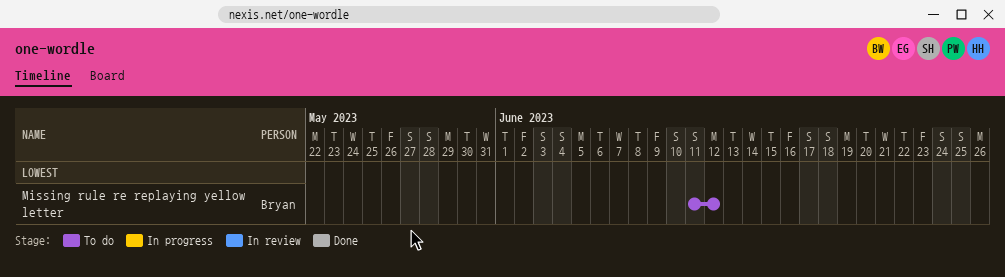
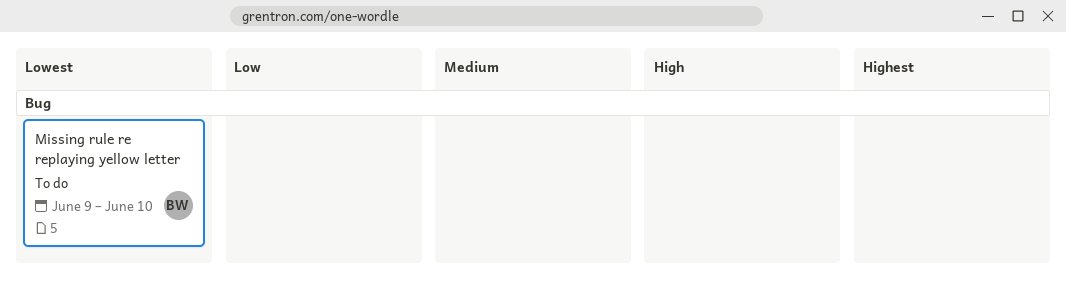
Missing rule re replaying yellow letter, start: Jun 11 -> Jun 9
Missing rule re replaying yellow letter, due: Jun 12 -> Jun 10

